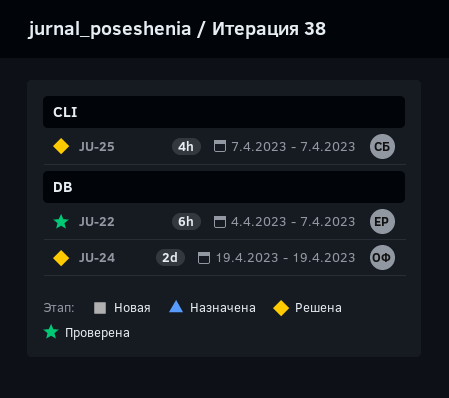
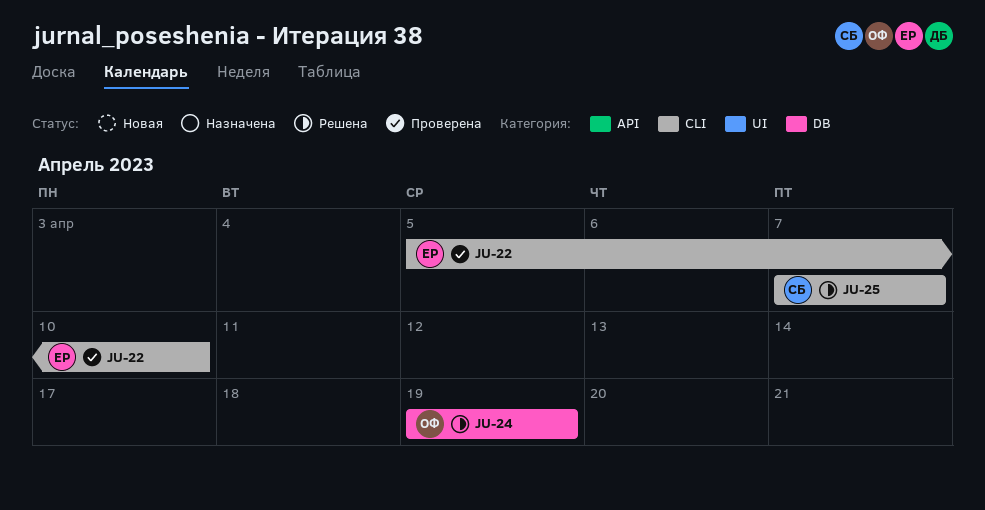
JU-22, label: DB -> CLI
JU-22, start: Apr 4 -> Apr 5
JU-22, due: Apr 7 -> Apr 10

